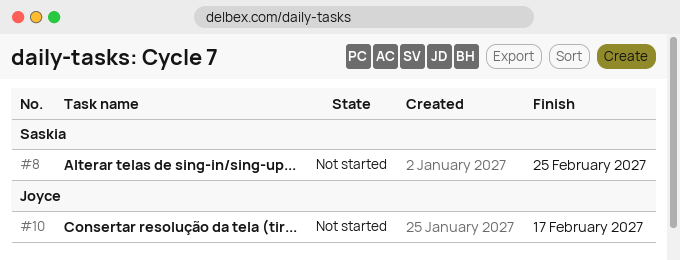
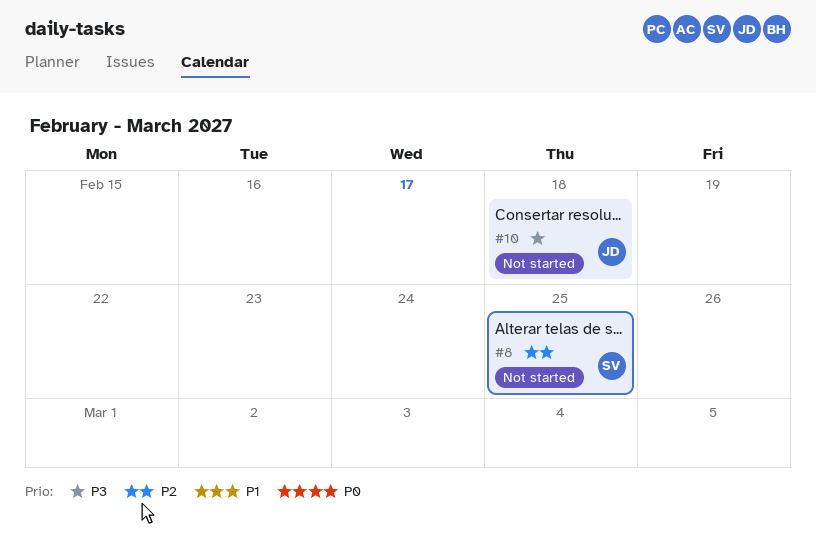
#10, due: Feb 17 -> Feb 18

